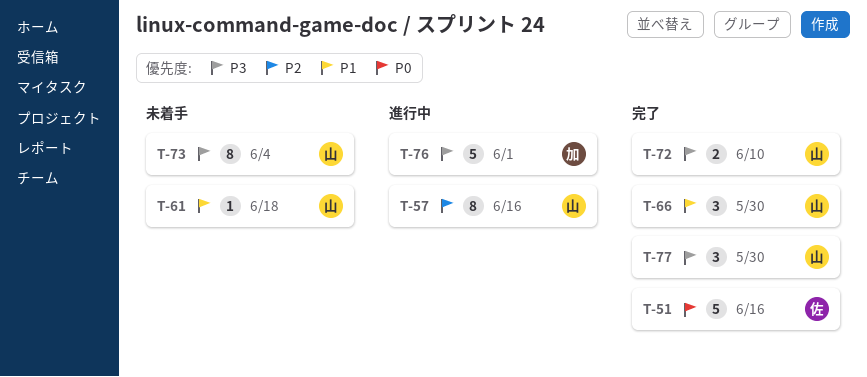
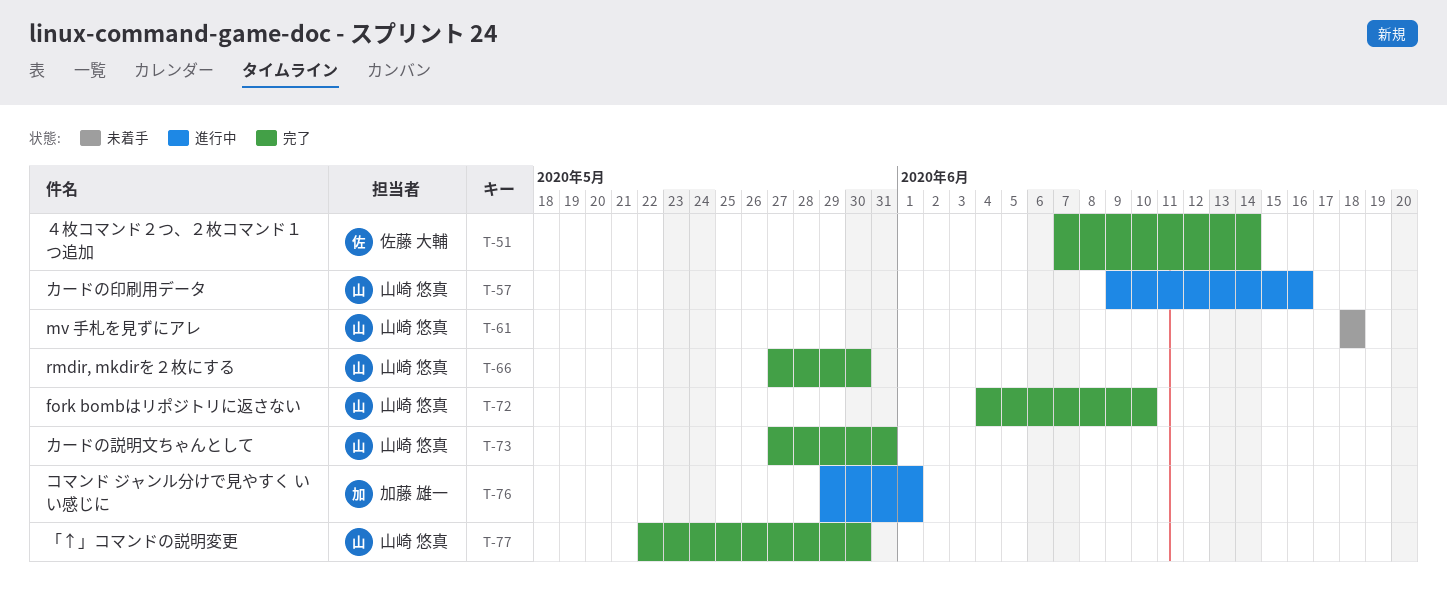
T-51, due: Jun 16 -> Jun 14
T-73, status: 未着手 -> 完了
T-73, due: Jun 4 -> May 31

